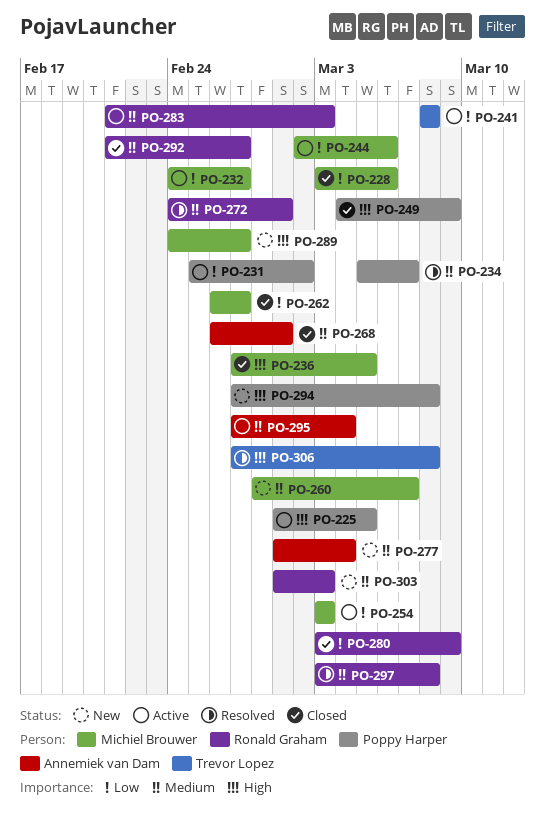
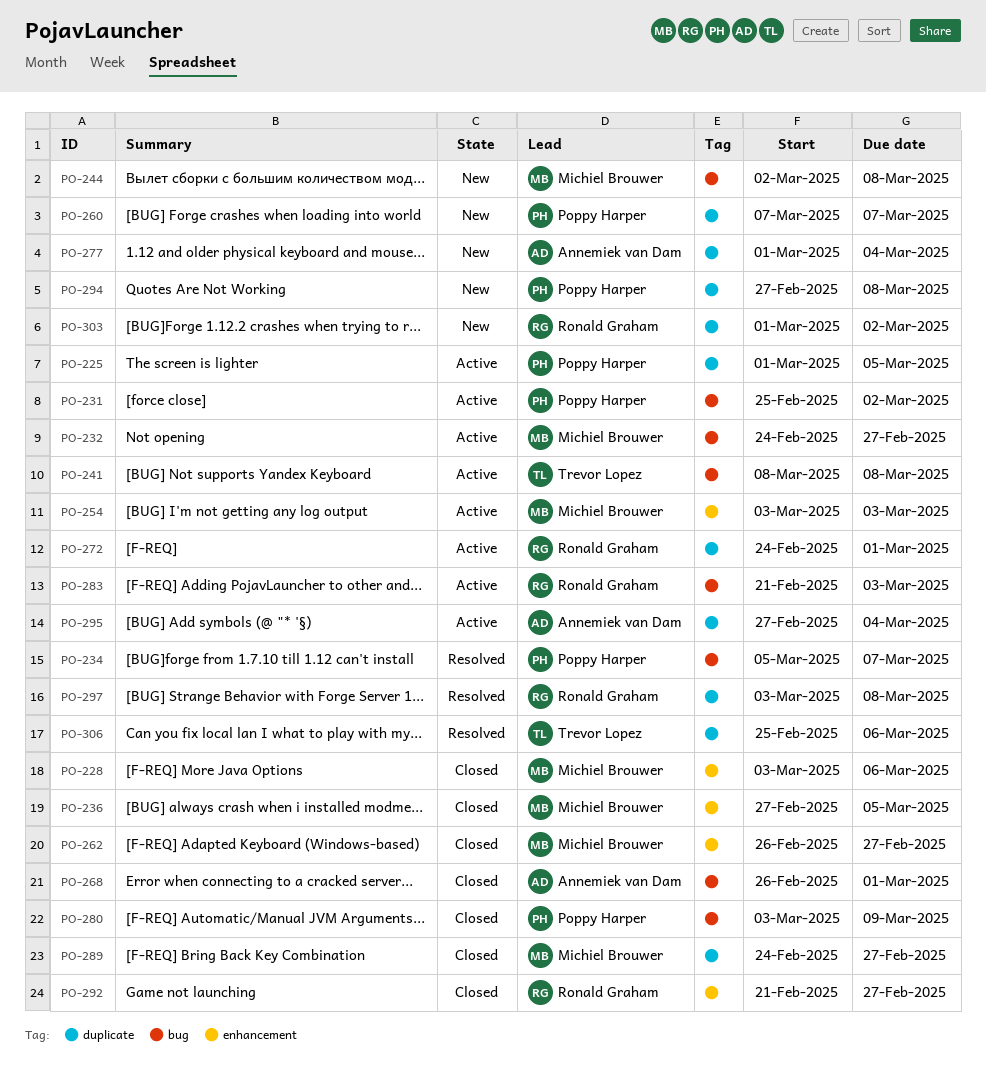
PO-244, status: Active -> New
PO-244, due: Mar 6 -> Mar 8
PO-249: present -> none
PO-260, owner: Michiel Brouwer -> Poppy Harper
PO-260, start: Feb 28 -> Mar 7
PO-272, status: Resolved -> Active
PO-280, owner: Ronald Graham -> Poppy Harper
PO-289, status: New -> Closed
PO-303, due: Mar 3 -> Mar 2
PO-306, start: Feb 27 -> Feb 25
PO-306, due: Mar 8 -> Mar 6

